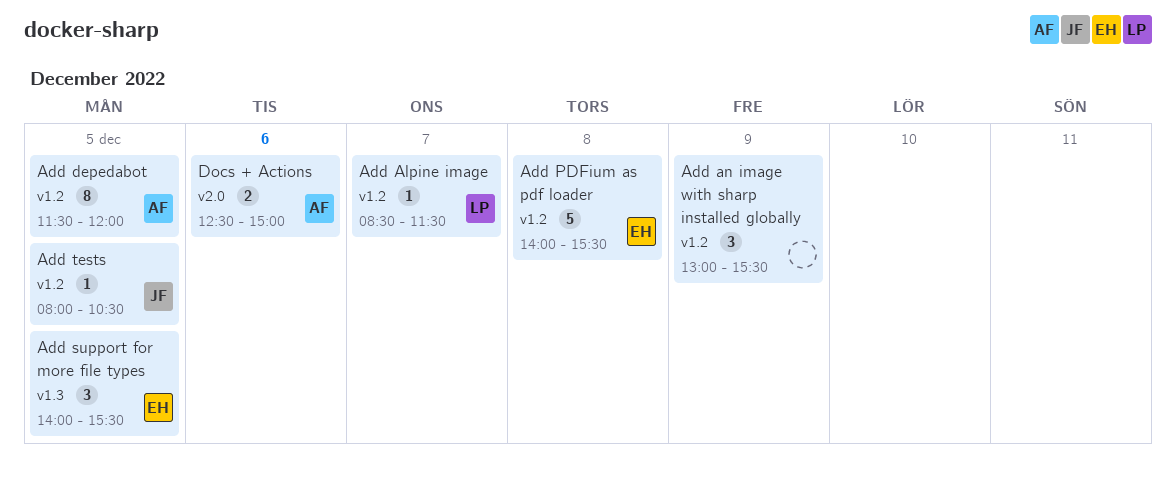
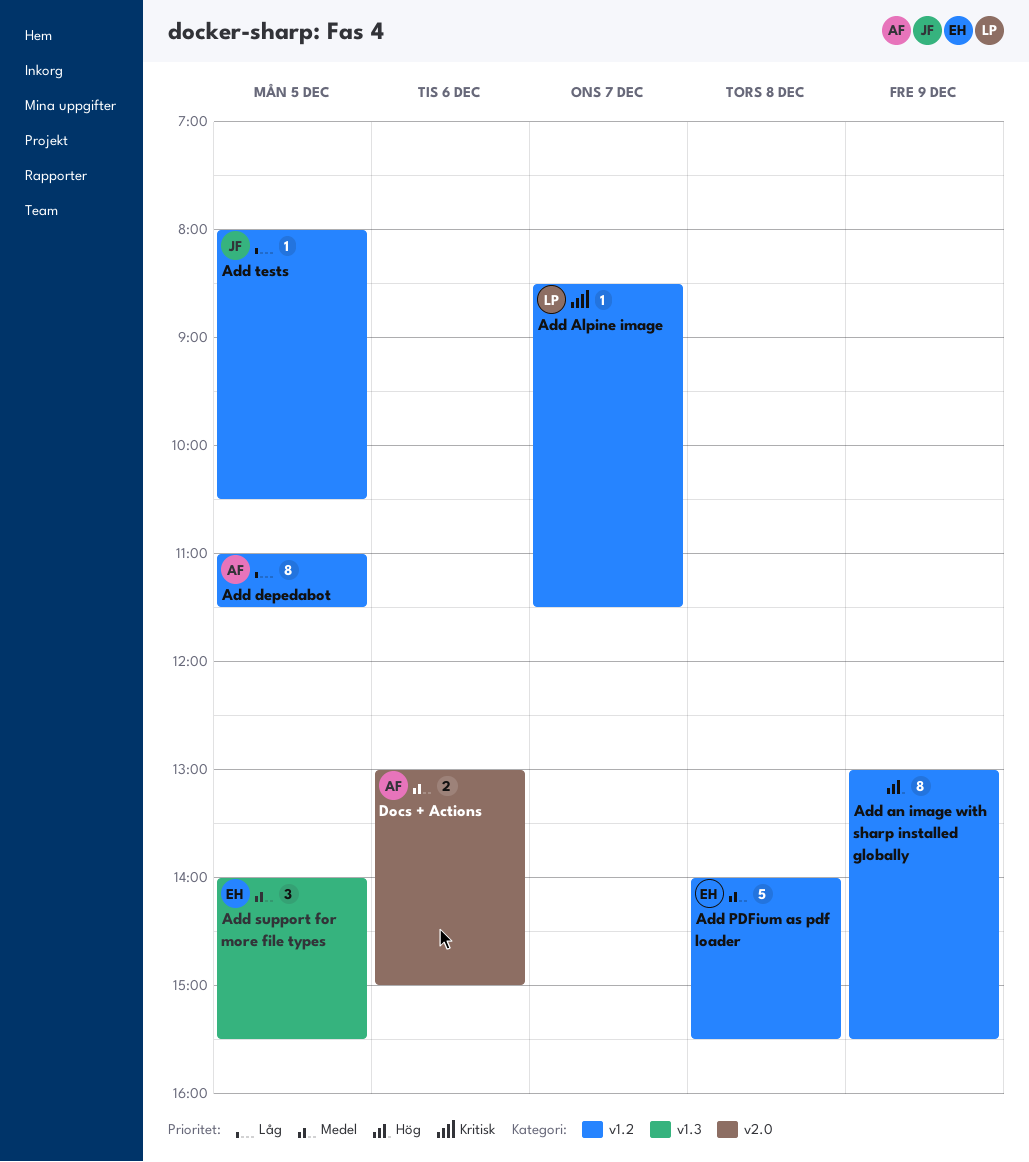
Add an image with sharp installed globally, estimate: 3 -> 8
Add depedabot, begins: 11:30 -> 11:00
Add depedabot, ends: 12:00 -> 11:30
Docs + Actions, begins: 12:30 -> 13:00

